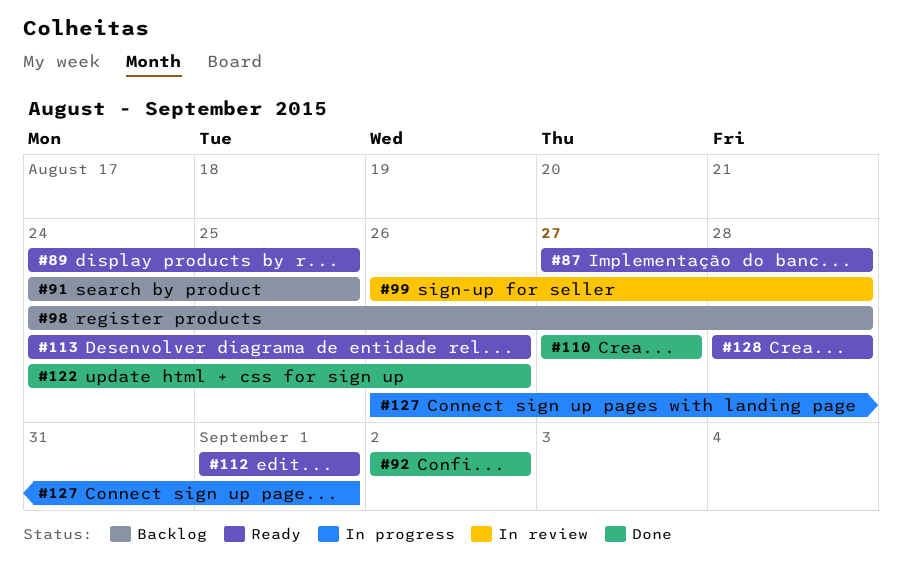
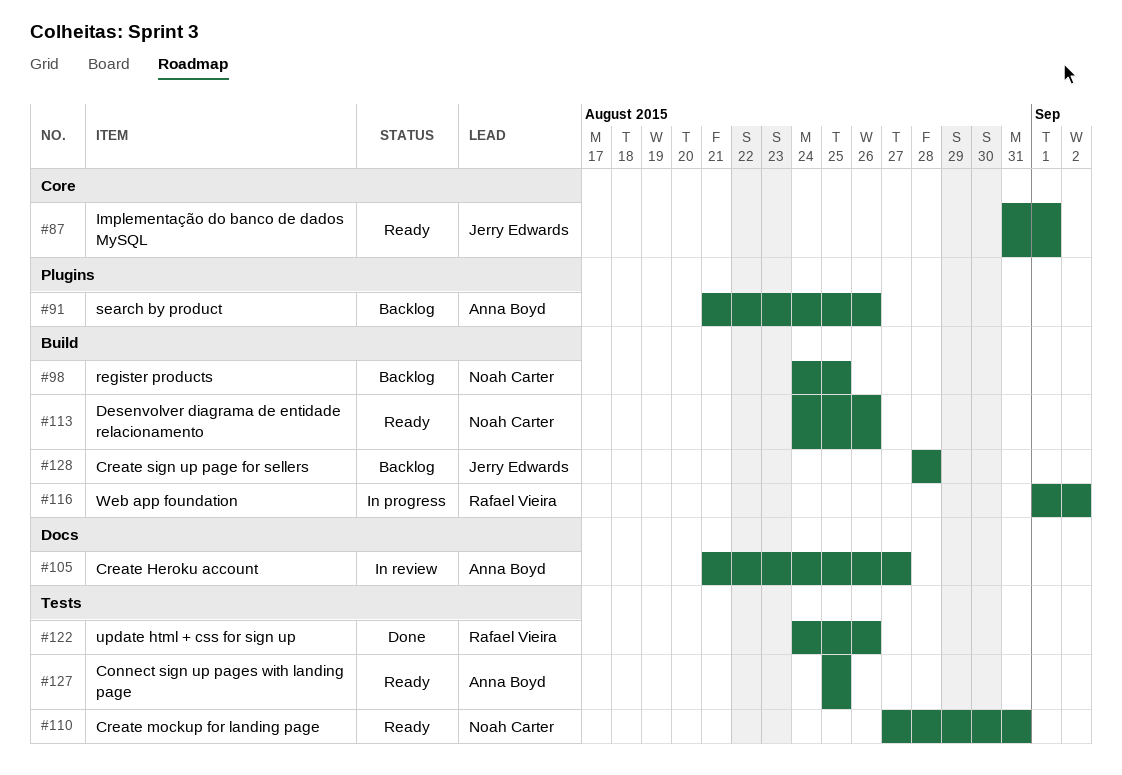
#87, start: Aug 27 -> Aug 31
#87, due: Aug 28 -> Sep 1
#89: present -> none
#91, start: Aug 24 -> Aug 21
#91, due: Aug 25 -> Aug 26
#92: present -> none
#98, due: Aug 28 -> Aug 25
#99: present -> none
#105: none -> present
#110, status: Done -> Ready
#110, due: Aug 27 -> Aug 31
#112: present -> none
#116: none -> present
#127, status: In progress -> Ready
#127, start: Aug 26 -> Aug 25
#127, due: Sep 1 -> Aug 25
#128, status: Ready -> Backlog

